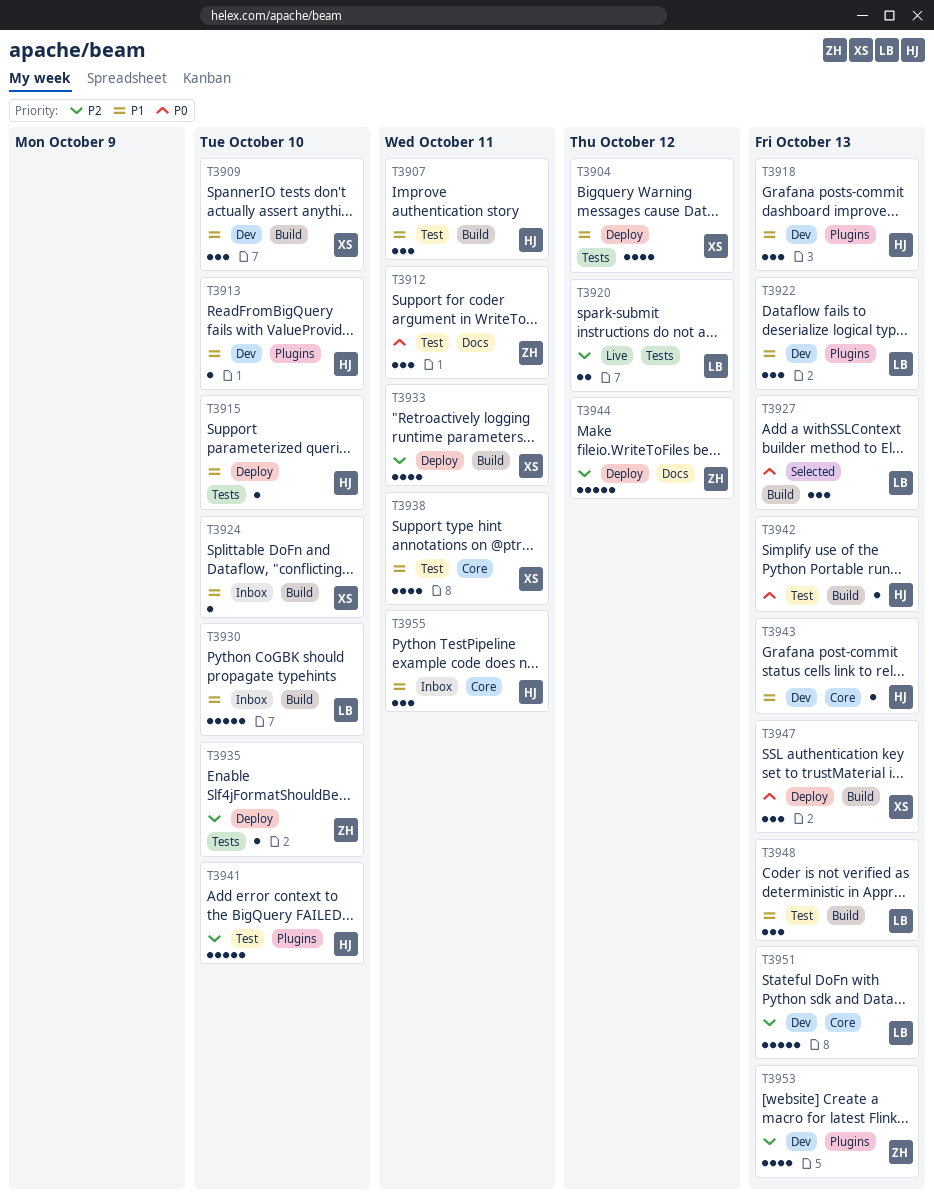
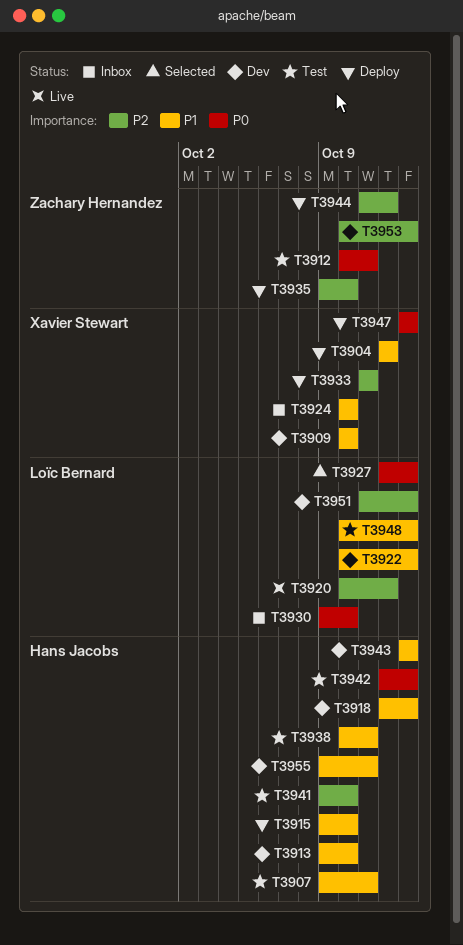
T3930, priority: P1 -> P0
T3938, owner: Xavier Stewart -> Hans Jacobs
T3955, status: Inbox -> Dev

